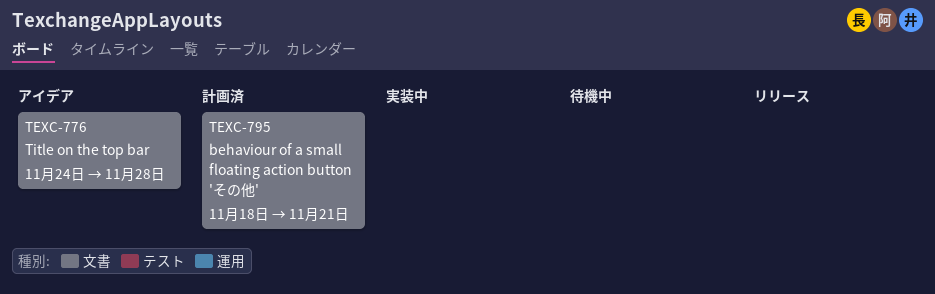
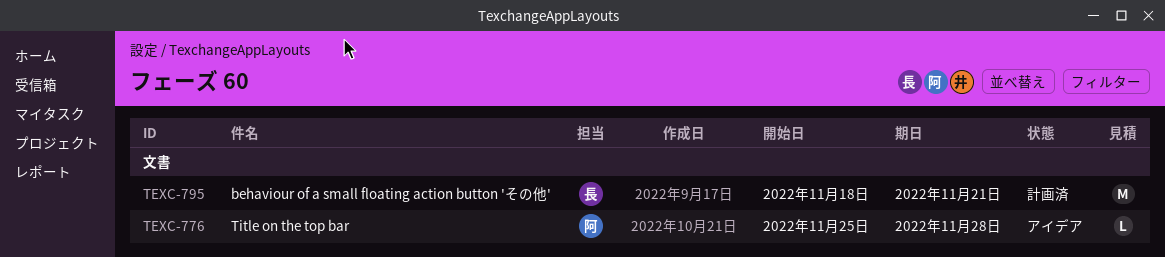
TEXC-776, start: Nov 24 -> Nov 25

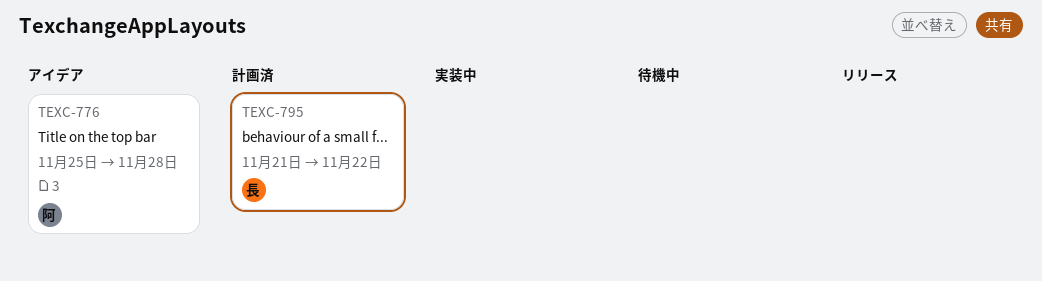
TEXC-795, start: Nov 18 -> Nov 21
TEXC-795, due: Nov 21 -> Nov 22

